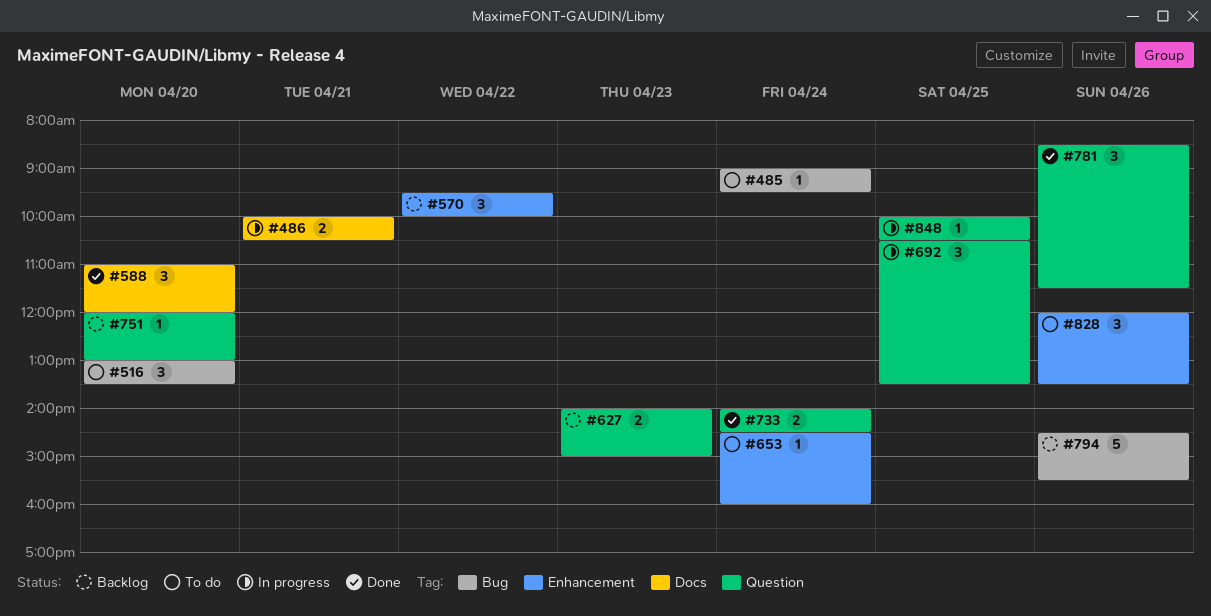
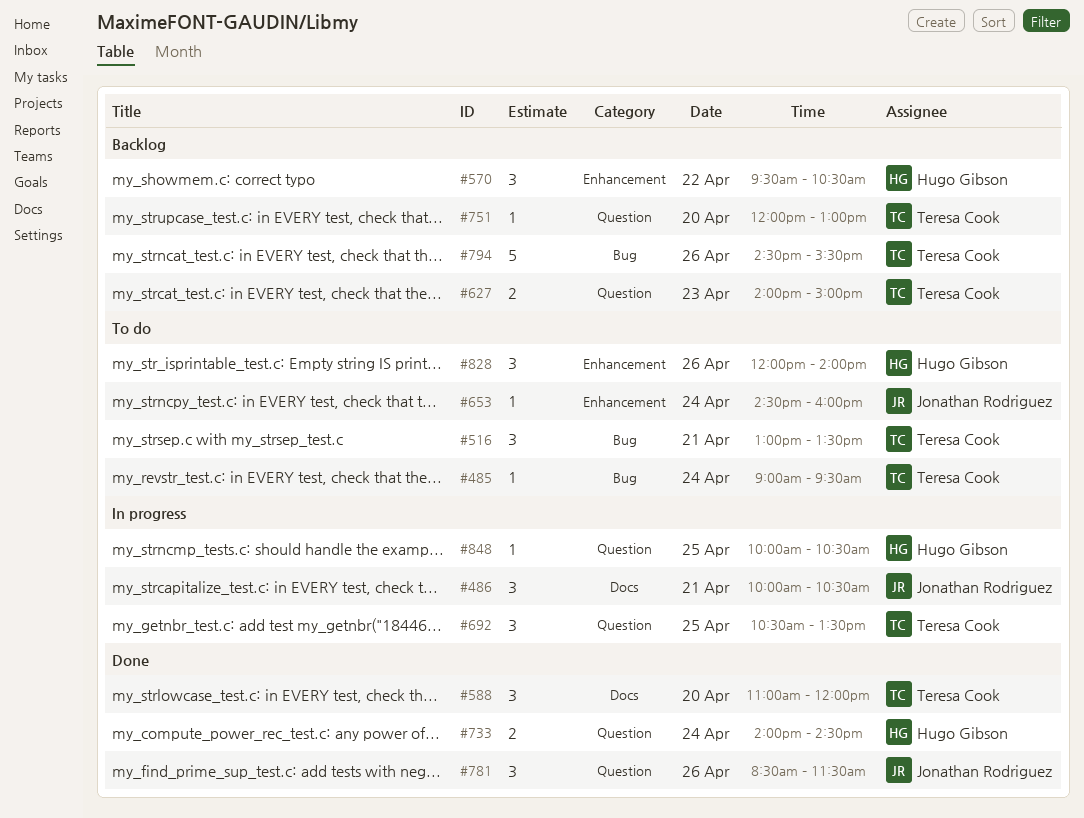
#486, estimate: 2 -> 3
#516, day: Apr 20 -> Apr 21
#570, ends: 10:00 -> 10:30
#828, ends: 13:30 -> 14:00

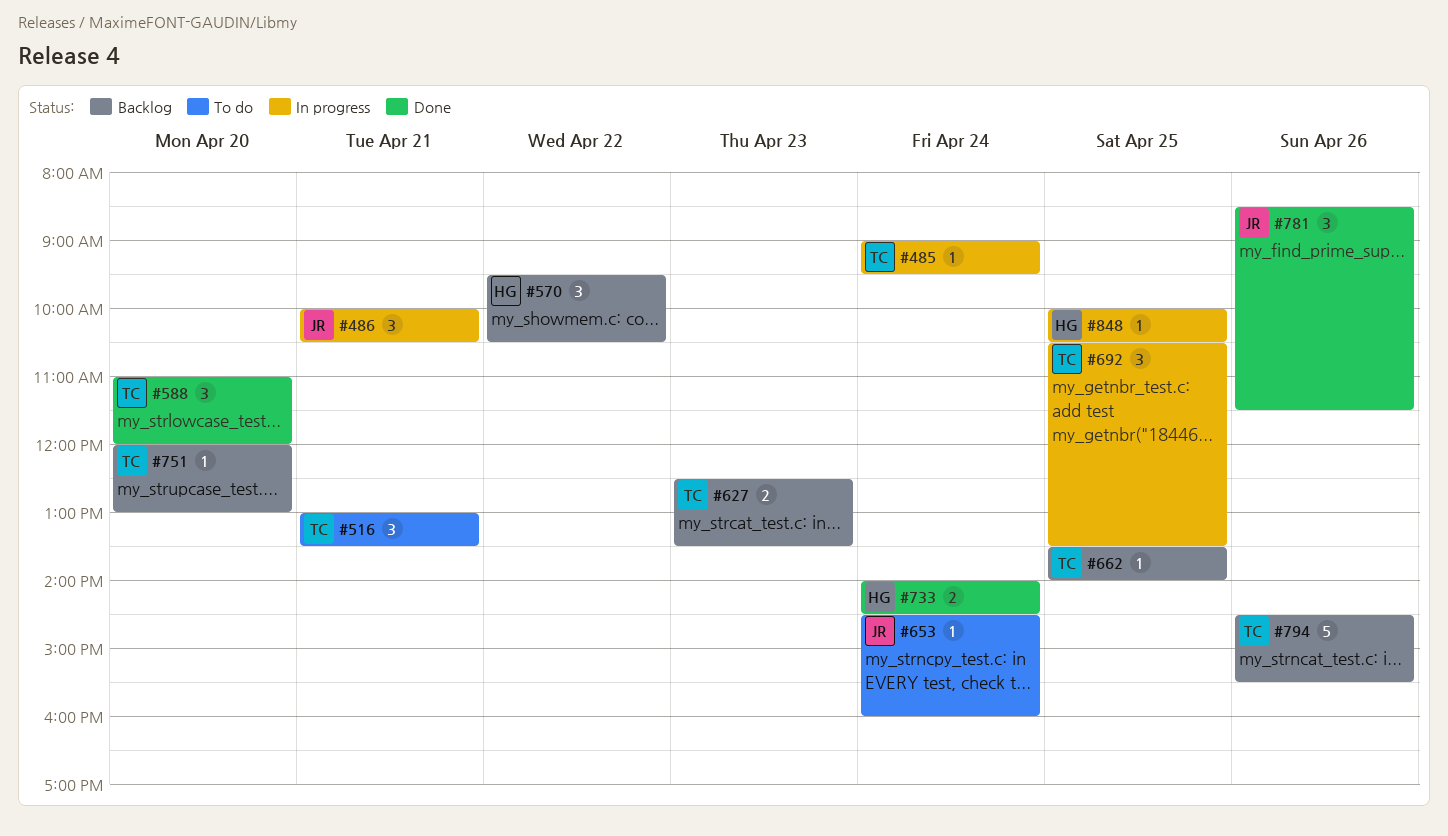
#485, status: To do -> In progress
#627, begins: 14:00 -> 12:30
#627, ends: 15:00 -> 13:30
#662: none -> present
#828: present -> none

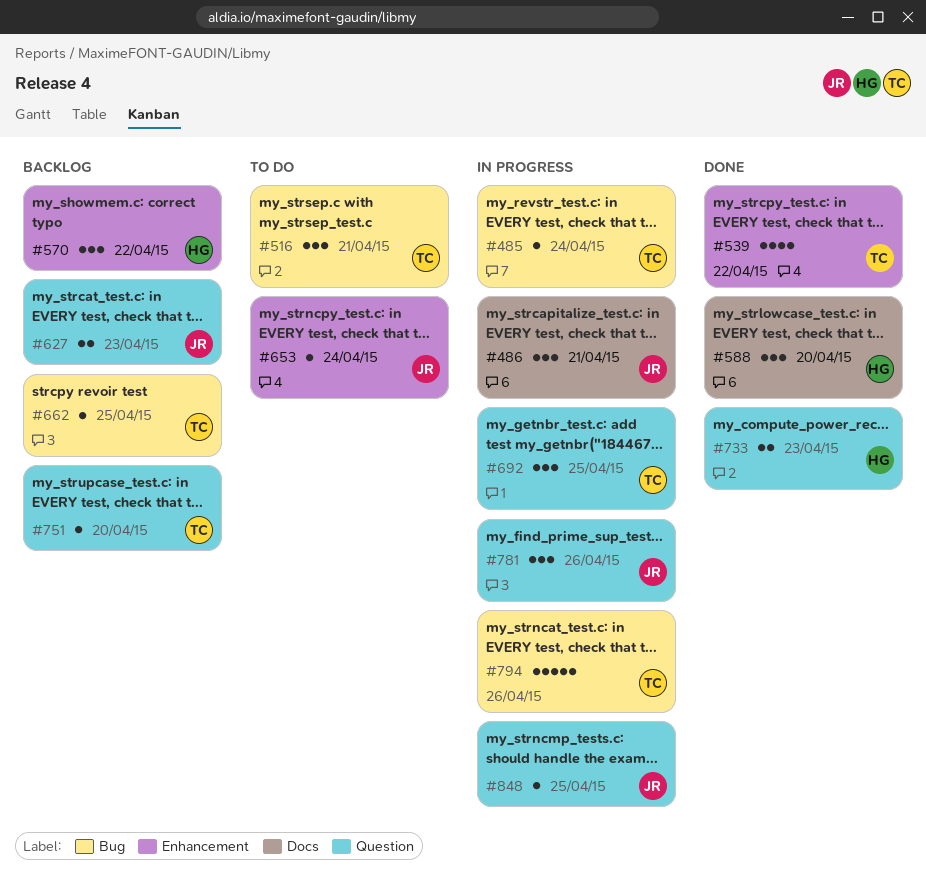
#539: none -> present
#588, owner: TC -> HG
#627, owner: TC -> JR
#733, day: Apr 24 -> Apr 23
#781, status: Done -> In progress
#794, status: Backlog -> In progress
#848, owner: HG -> JR

